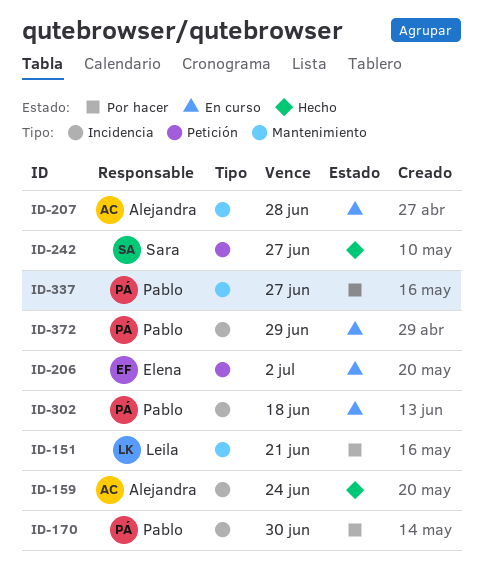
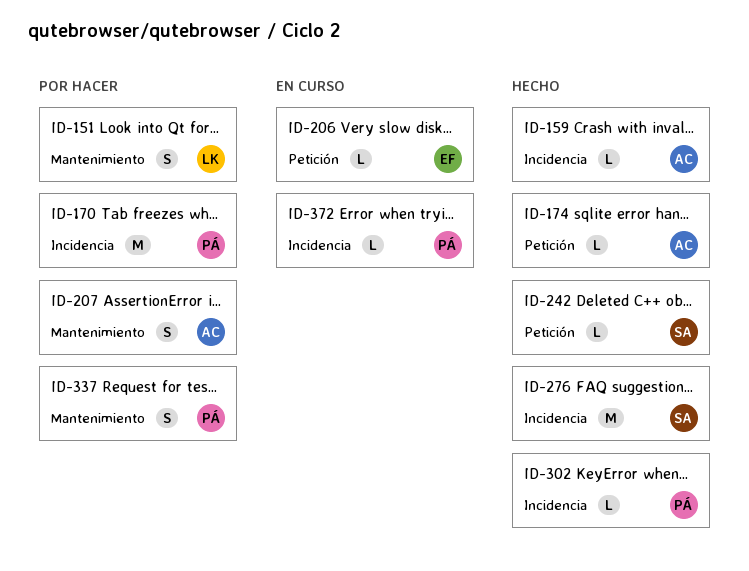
ID-174: none -> present
ID-207, status: En curso -> Por hacer
ID-276: none -> present
ID-302, status: En curso -> Hecho

